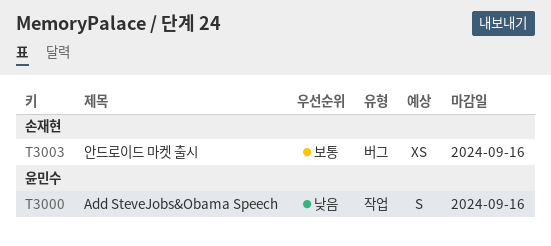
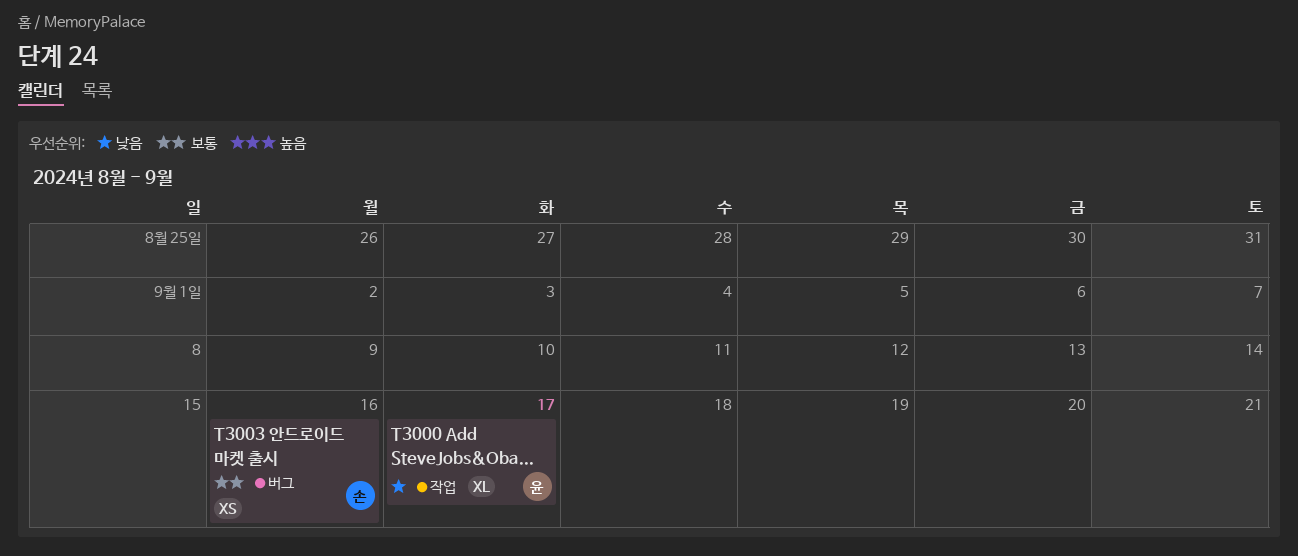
T3000, estimate: S -> XL
T3000, due: Sep 16 -> Sep 17

